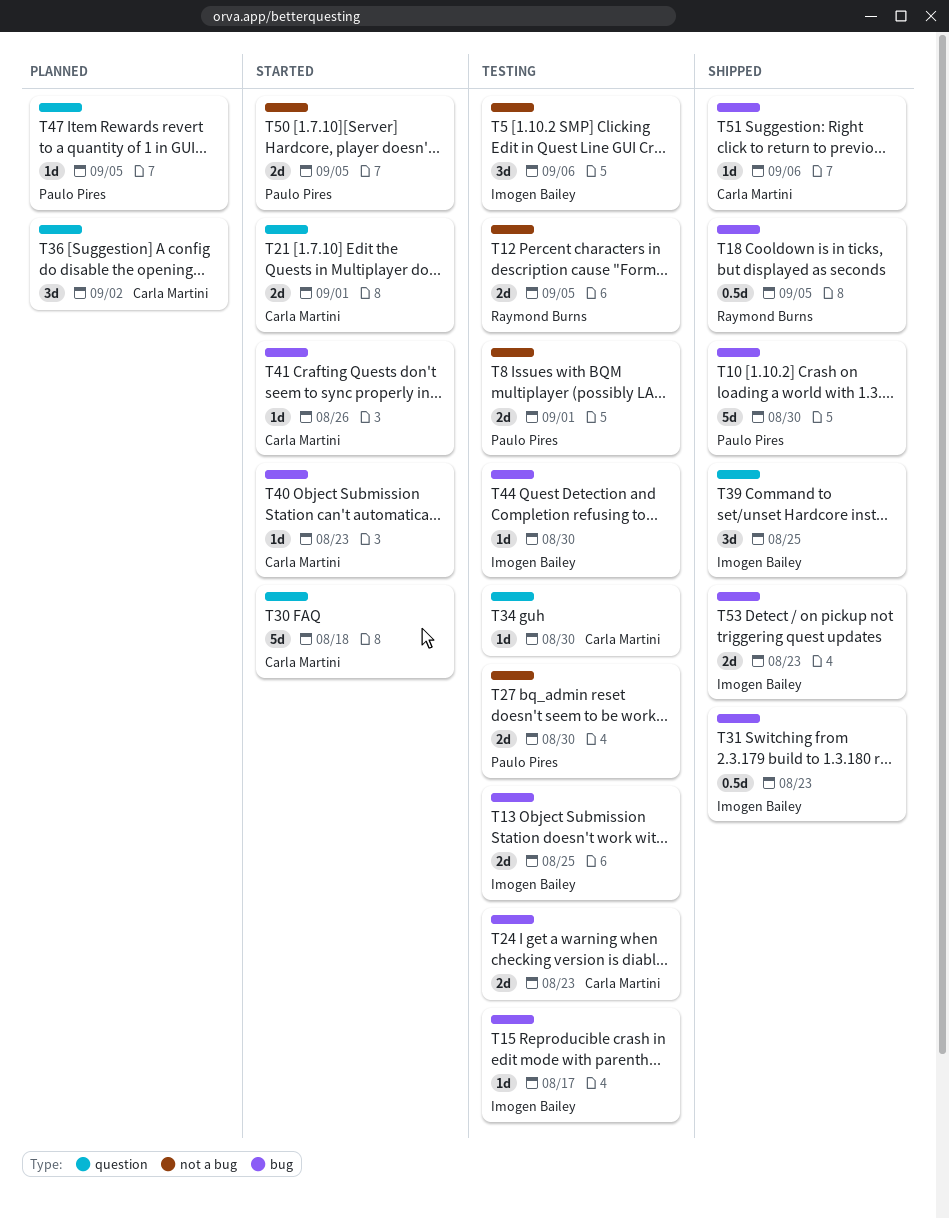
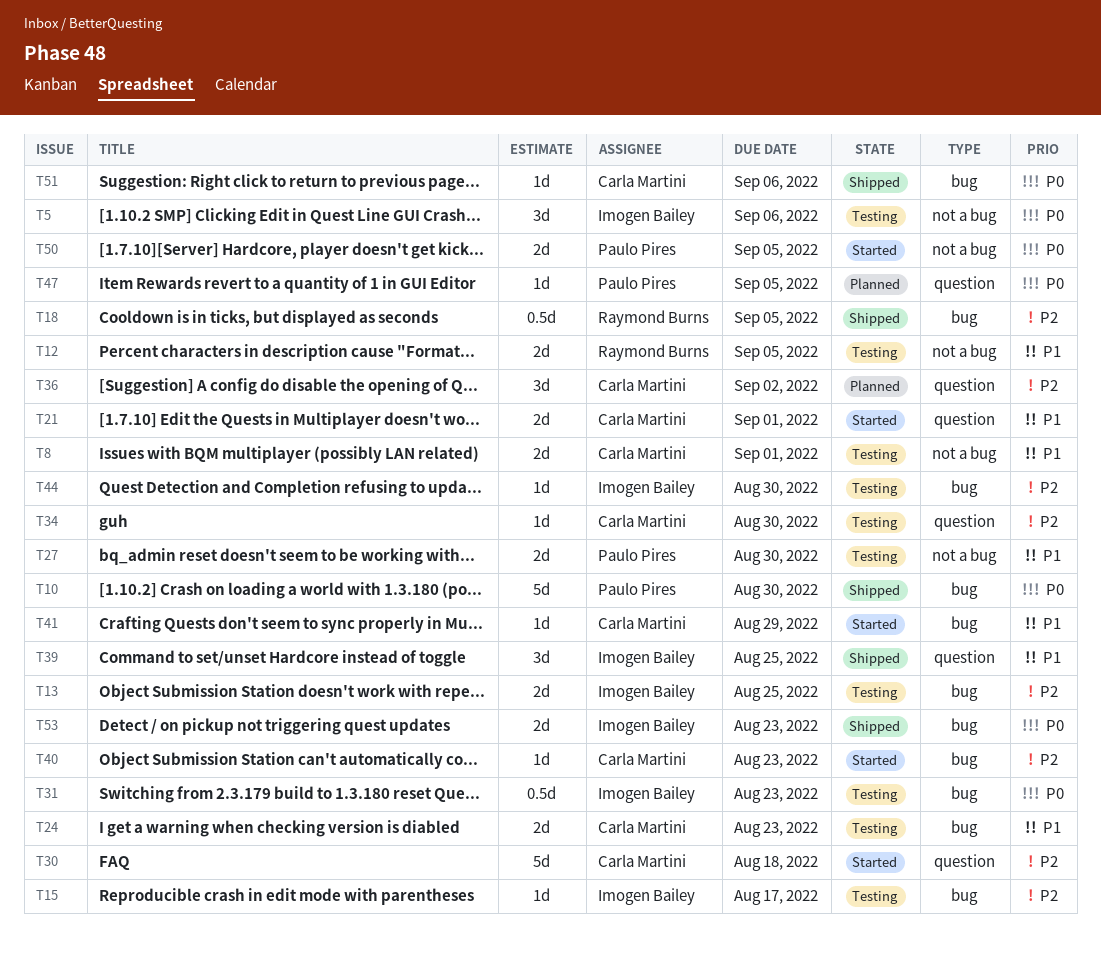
T8, owner: Paulo Pires -> Carla Martini
T31, status: Shipped -> Testing
T41, due: Aug 26 -> Aug 29

